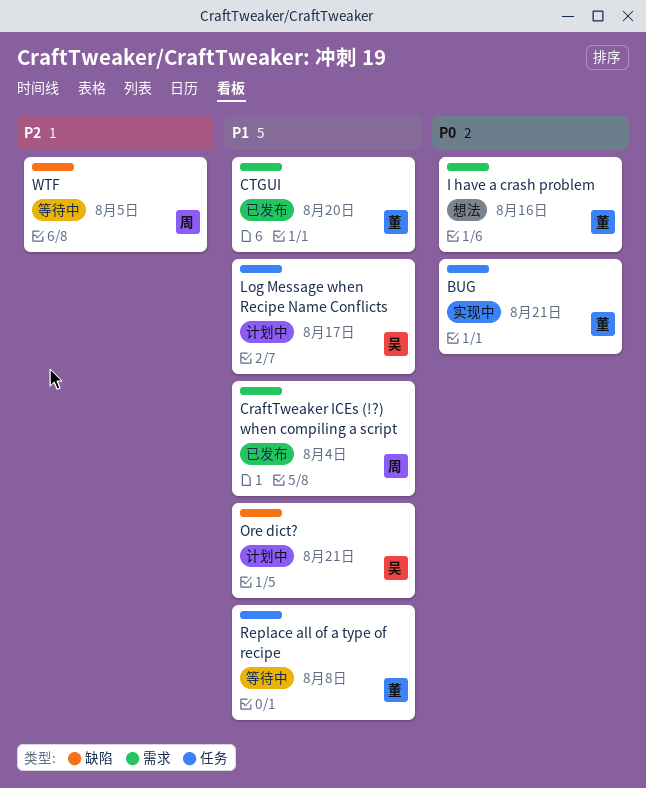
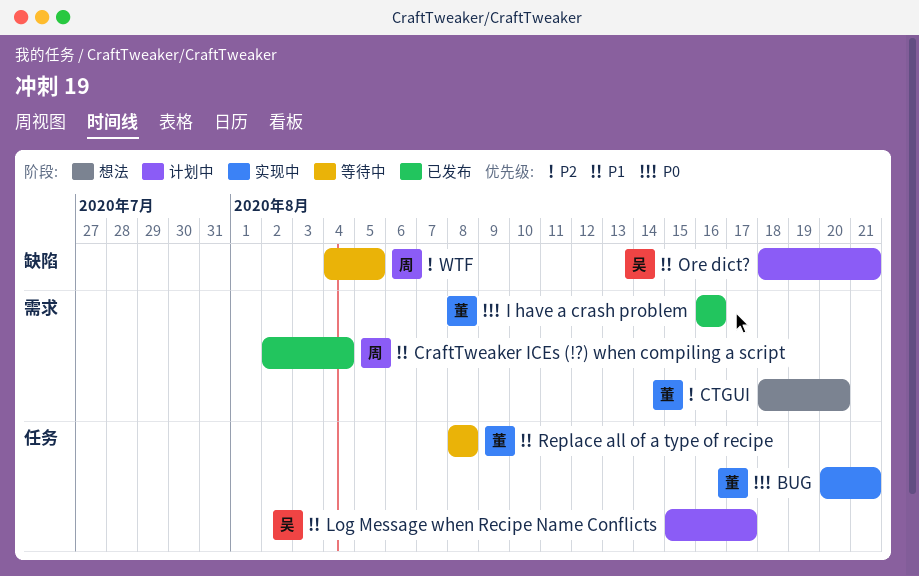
CTGUI, status: 已发布 -> 想法
CTGUI, priority: P1 -> P2
I have a crash problem, status: 想法 -> 已发布

